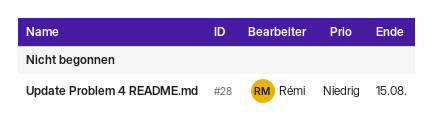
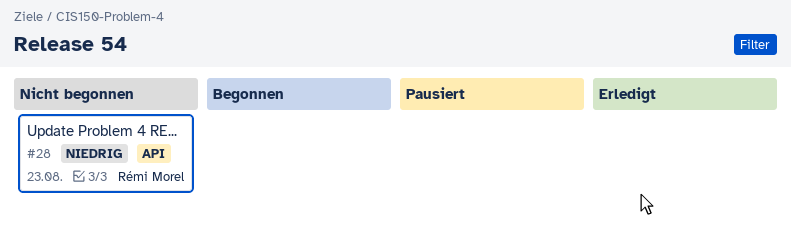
#28, due: Aug 15 -> Aug 23

